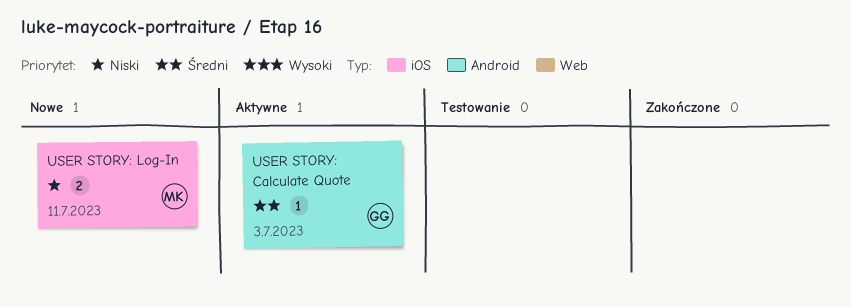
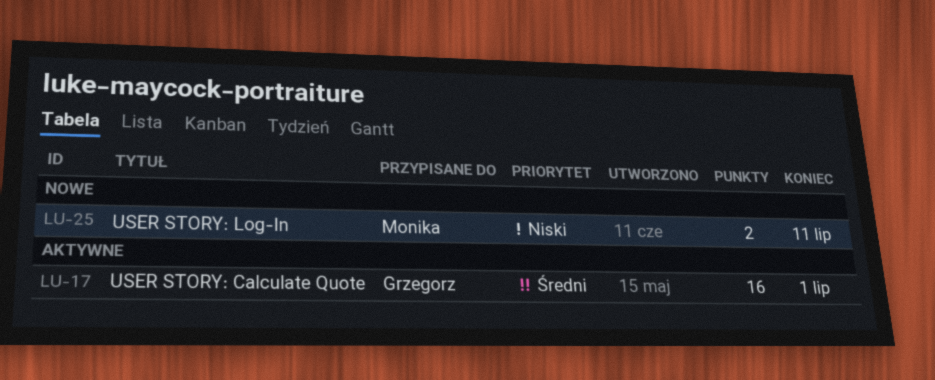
USER STORY: Calculate Quote, estimate: 1 -> 16
USER STORY: Calculate Quote, due: Jul 3 -> Jul 1

